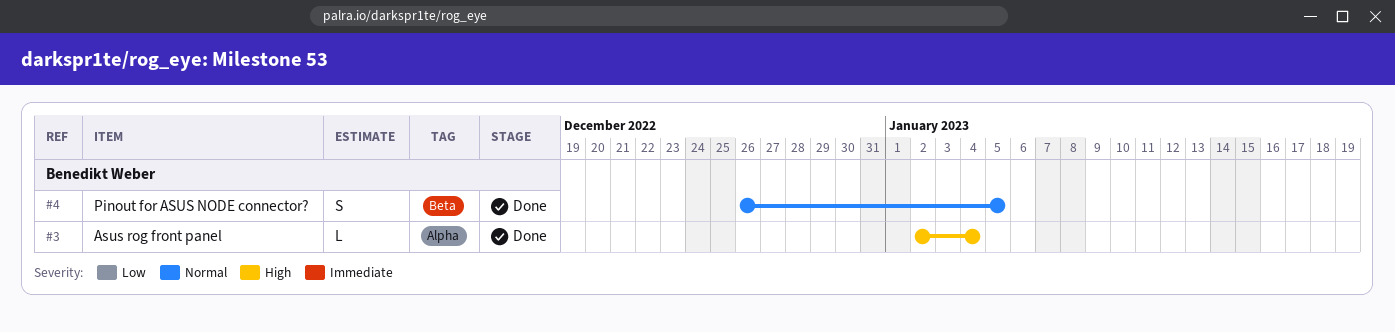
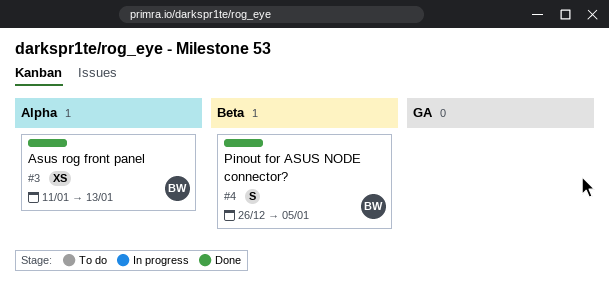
#3, estimate: L -> XS
#3, start: Jan 2 -> Jan 11
#3, due: Jan 4 -> Jan 13

